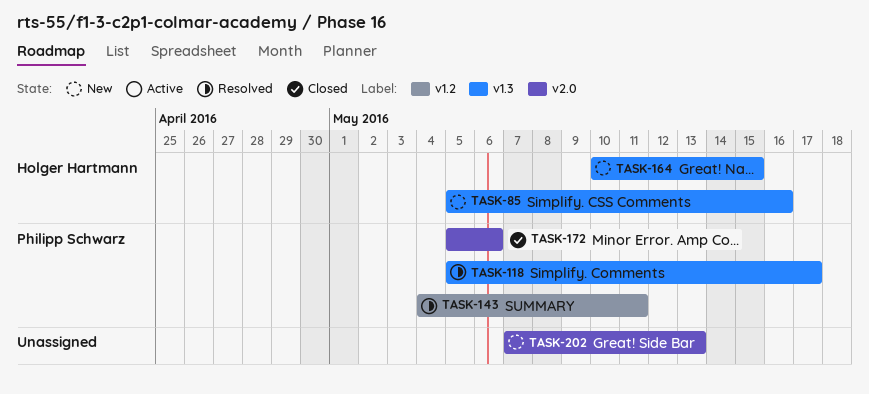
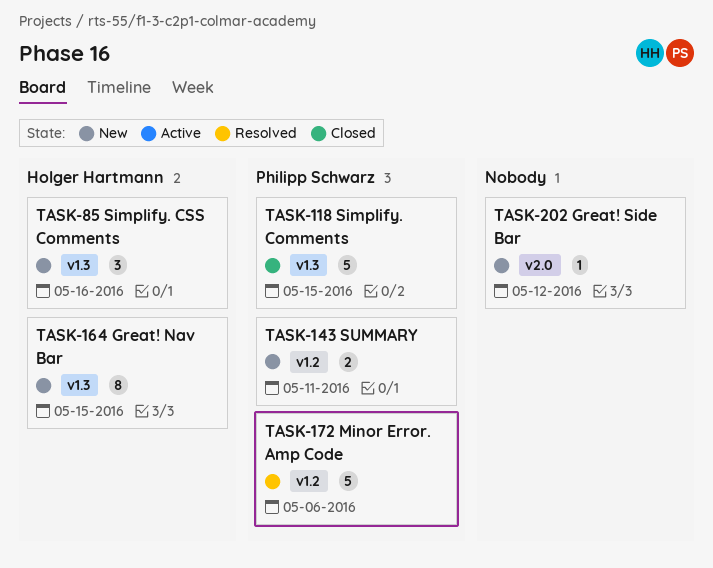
TASK-118, status: Resolved -> Closed
TASK-118, due: May 17 -> May 15
TASK-143, status: Resolved -> New
TASK-172, status: Closed -> Resolved
TASK-172, label: v2.0 -> v1.2
TASK-202, due: May 13 -> May 12

